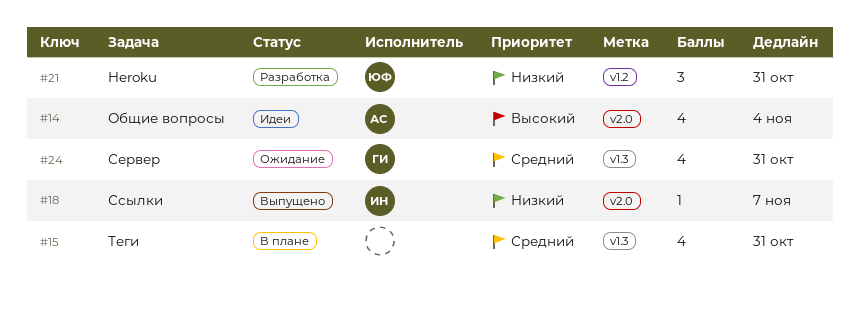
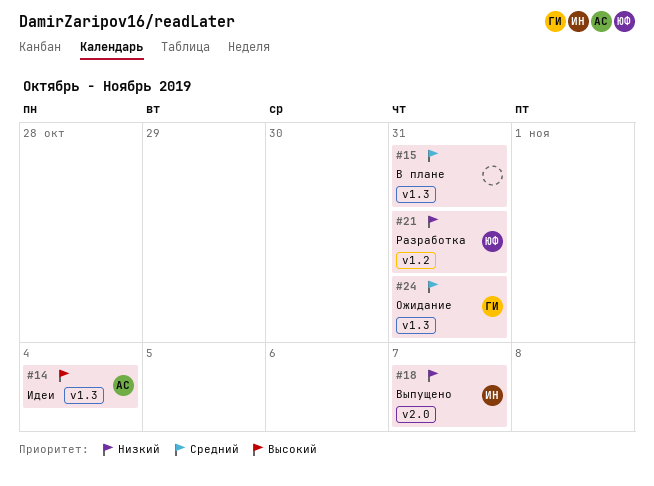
#14, label: v2.0 -> v1.3

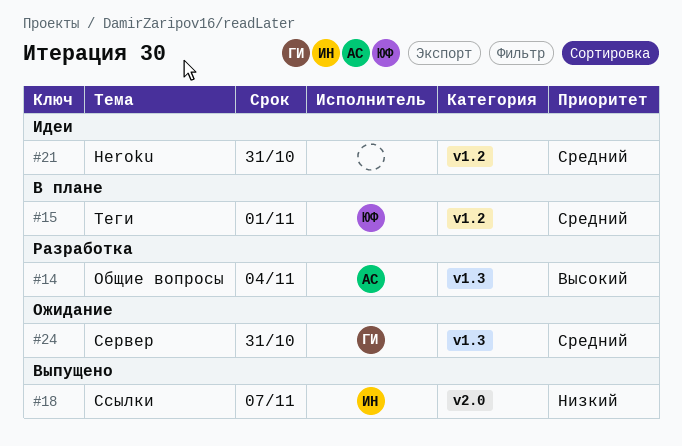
#14, status: Идеи -> Разработка
#15, owner: none -> ЮФ
#15, label: v1.3 -> v1.2
#15, due: Oct 31 -> Nov 1
#21, status: Разработка -> Идеи
#21, owner: ЮФ -> none
#21, priority: Низкий -> Средний

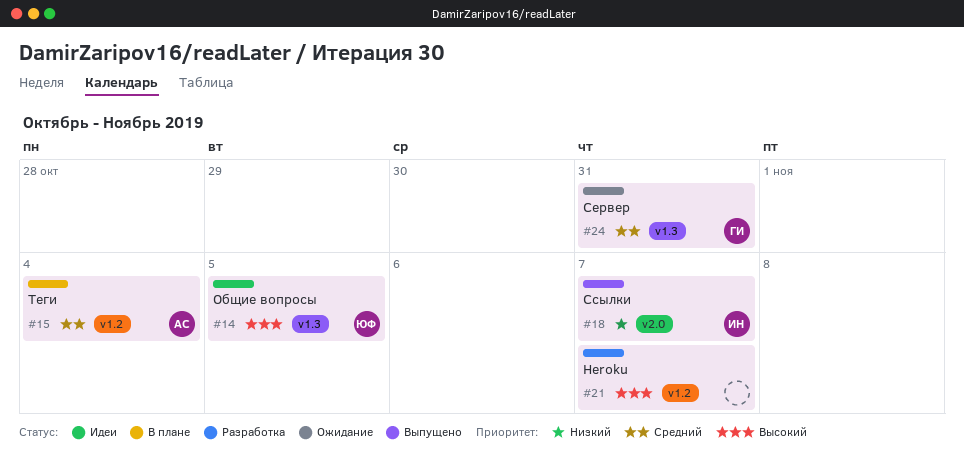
#14, status: Разработка -> Идеи
#14, owner: АС -> ЮФ
#14, due: Nov 4 -> Nov 5
#15, owner: ЮФ -> АС
#15, due: Nov 1 -> Nov 4
#21, status: Идеи -> Разработка
#21, priority: Средний -> Высокий
#21, due: Oct 31 -> Nov 7

